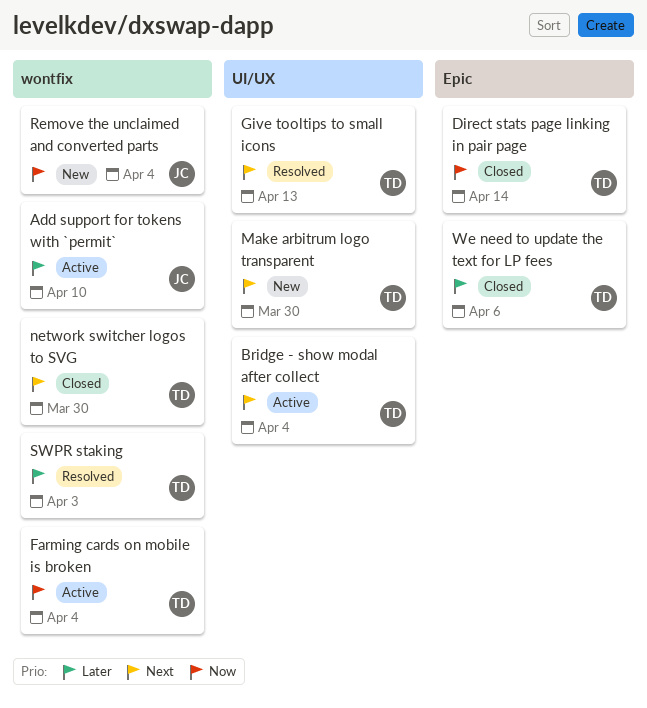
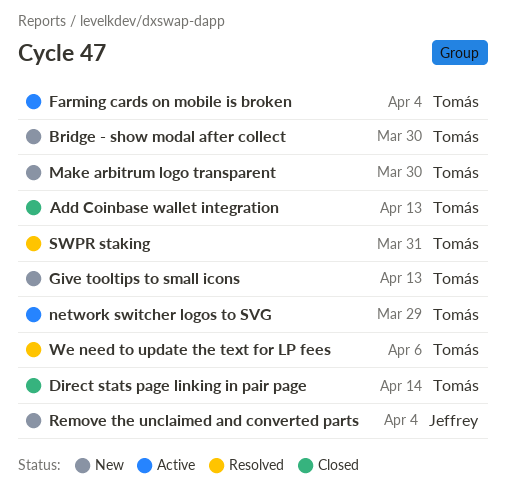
Add Coinbase wallet integration: none -> present
Add support for tokens with `permit`: present -> none
Bridge - show modal after collect, status: Active -> New
Bridge - show modal after collect, due: Apr 4 -> Mar 30
Give tooltips to small icons, status: Resolved -> New
network switcher logos to SVG, status: Closed -> Active
network switcher logos to SVG, due: Mar 30 -> Mar 29
SWPR staking, due: Apr 3 -> Mar 31
We need to update the text for LP fees, status: Closed -> Resolved

